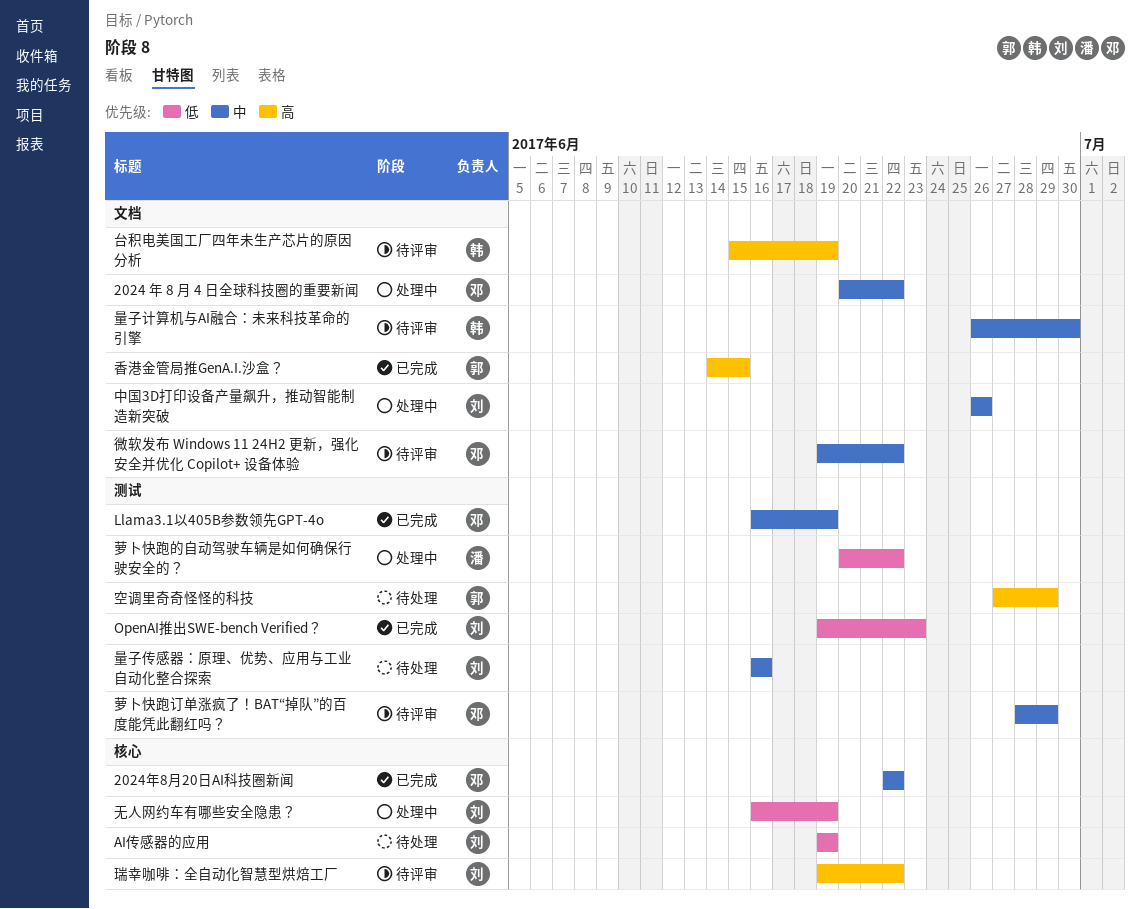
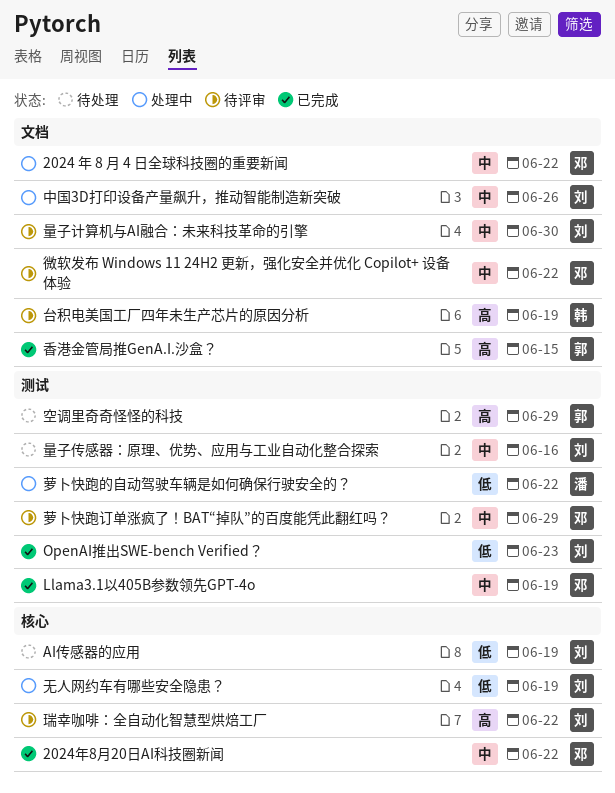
量子计算机与AI融合：未来科技革命的引擎, owner: 韩 -> 刘

